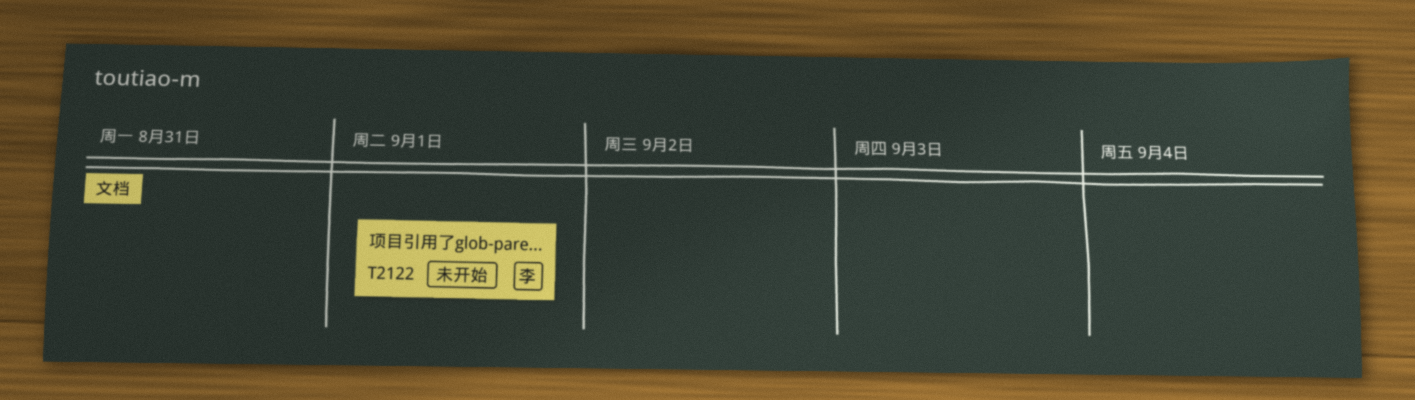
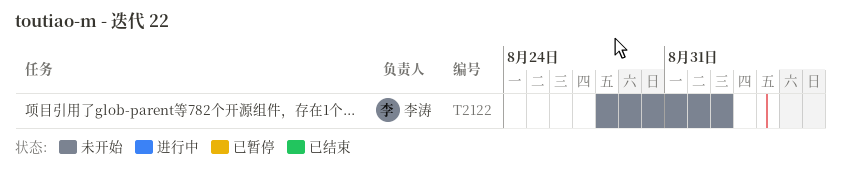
T2122, due: Sep 1 -> Sep 2

